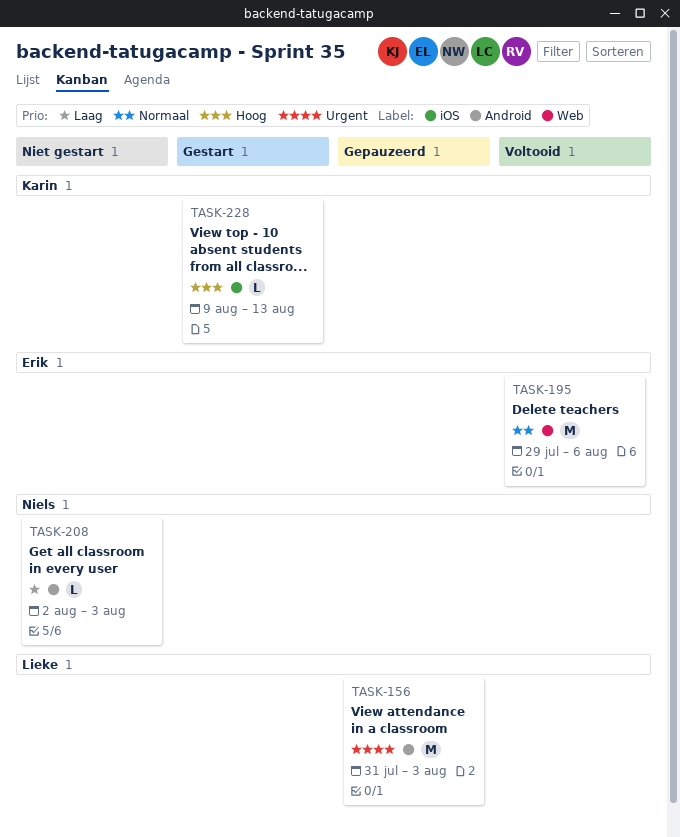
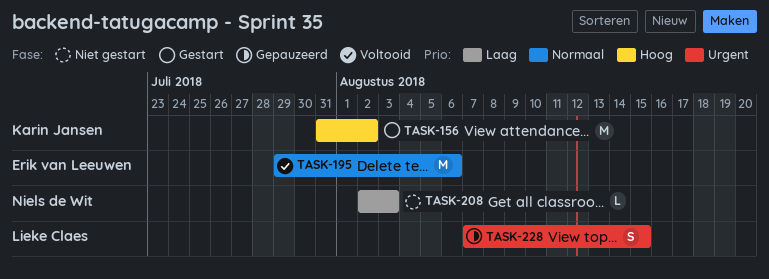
TASK-156, status: Gepauzeerd -> Gestart
TASK-156, owner: Lieke Claes -> Karin Jansen
TASK-156, priority: Urgent -> Hoog
TASK-156, due: Aug 3 -> Aug 2
TASK-228, status: Gestart -> Gepauzeerd
TASK-228, owner: Karin Jansen -> Lieke Claes
TASK-228, priority: Hoog -> Urgent
TASK-228, estimate: L -> S
TASK-228, start: Aug 9 -> Aug 7
TASK-228, due: Aug 13 -> Aug 15

